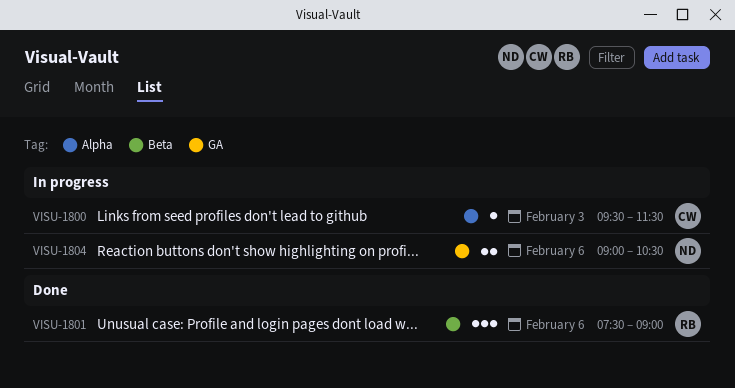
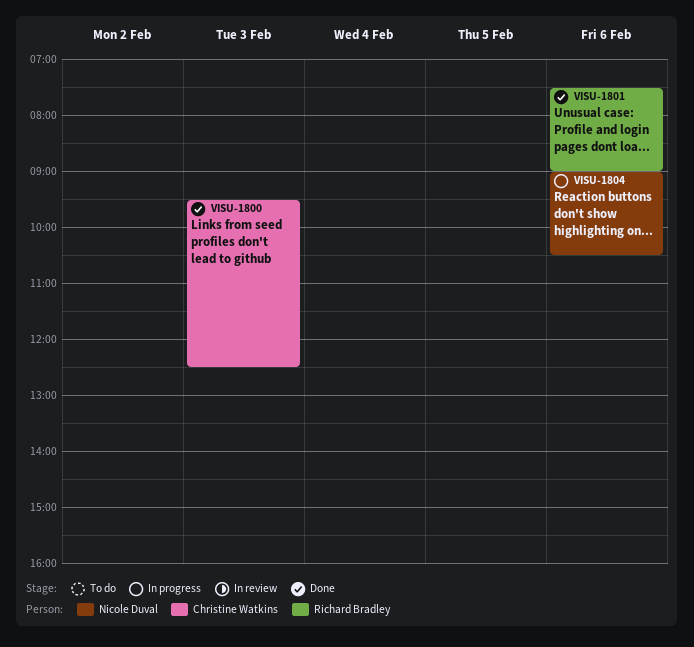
VISU-1800, status: In progress -> Done
VISU-1800, ends: 11:30 -> 12:30

